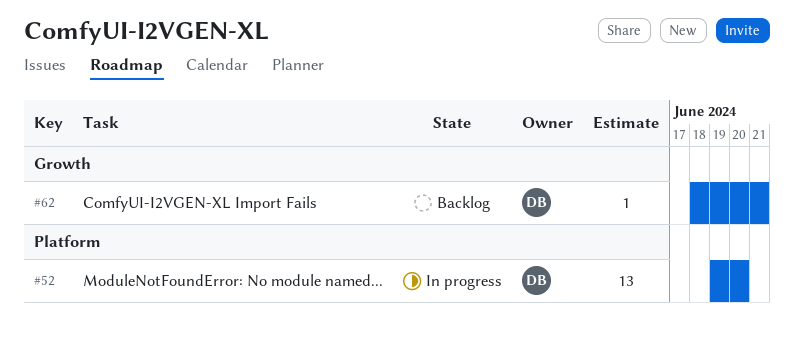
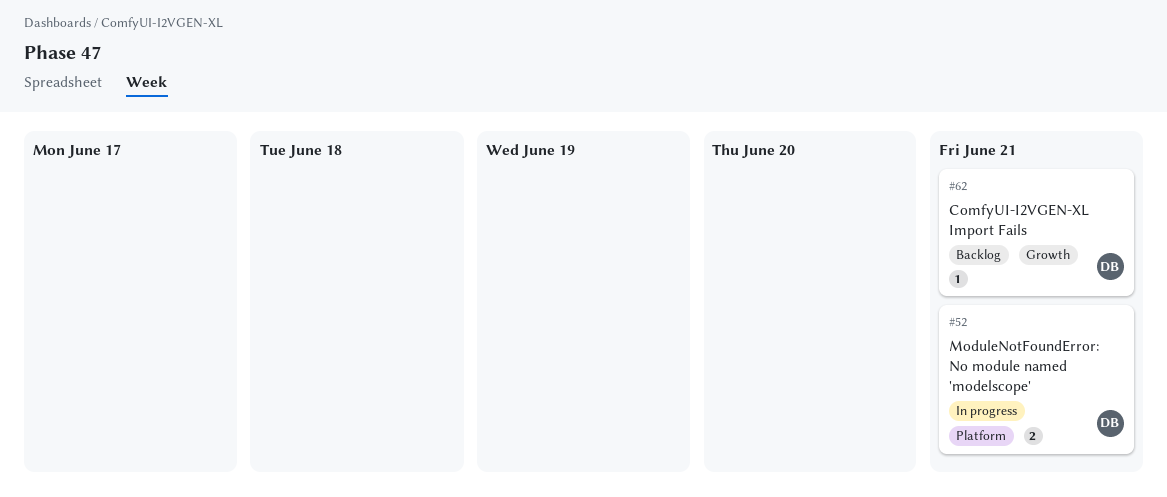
#52, estimate: 13 -> 2
#52, due: Jun 20 -> Jun 21

